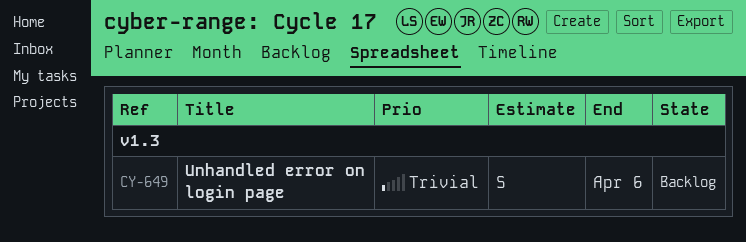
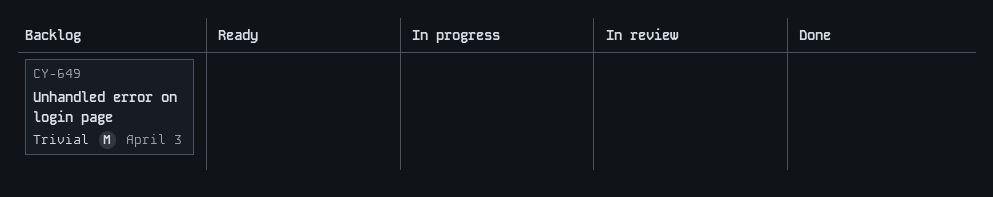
CY-649, estimate: S -> M
CY-649, due: Apr 6 -> Apr 3

